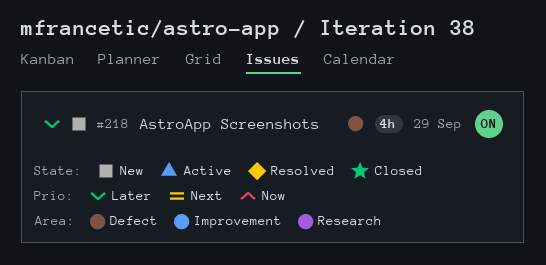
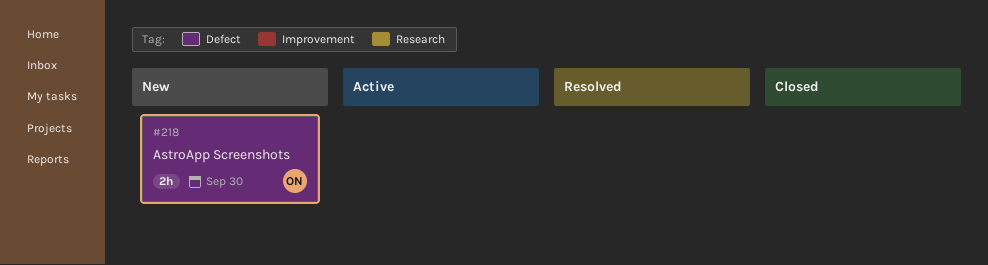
#218, estimate: 4h -> 2h
#218, due: Sep 29 -> Sep 30

